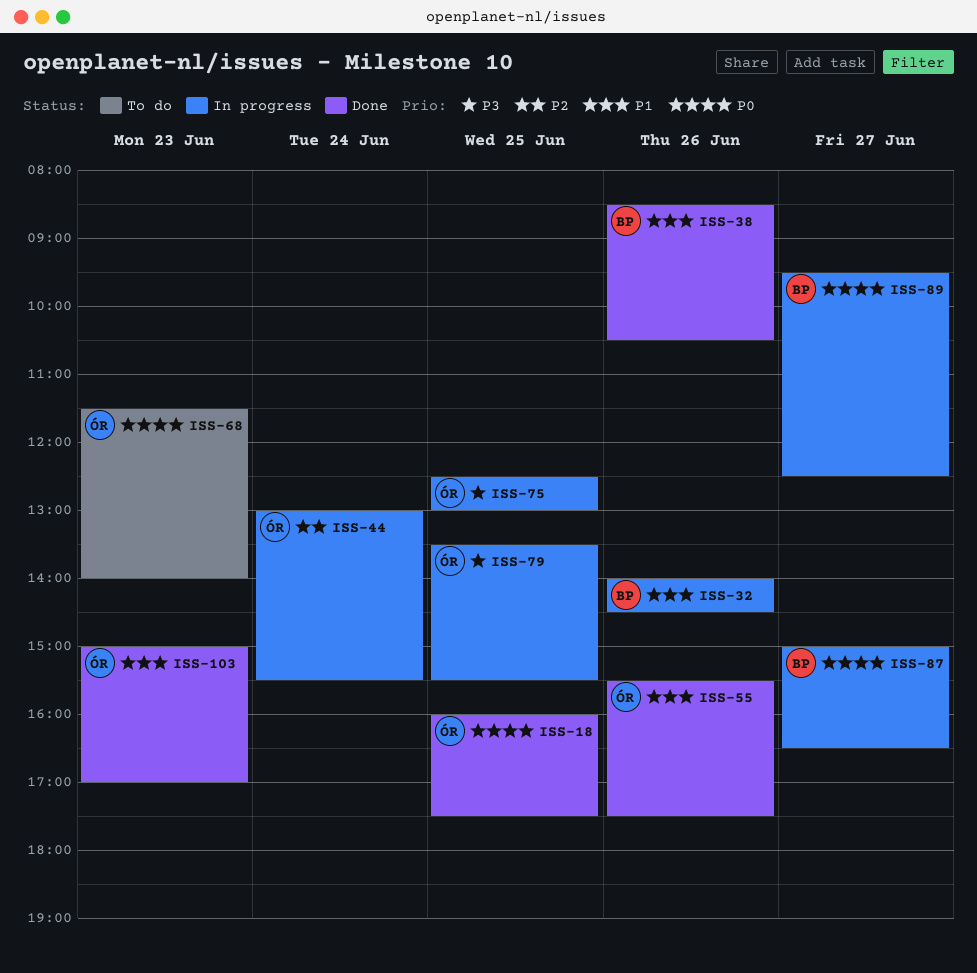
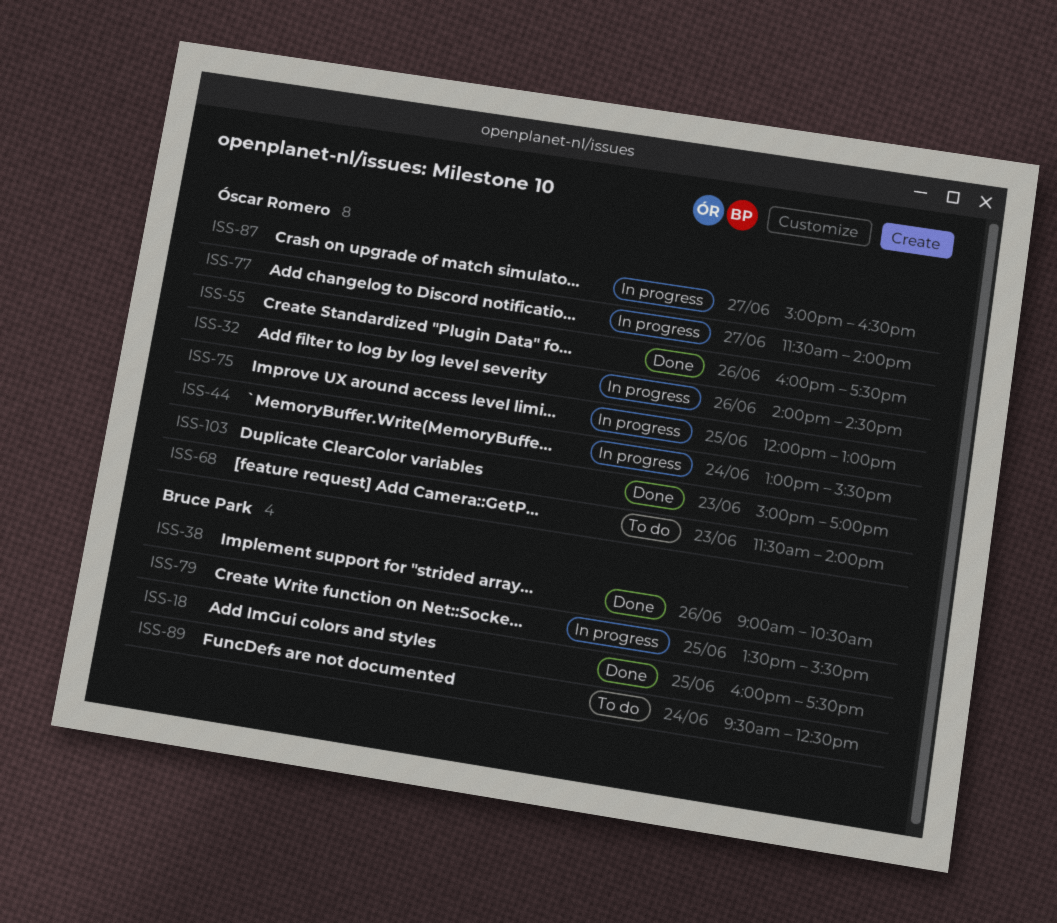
ISS-18, owner: Óscar Romero -> Bruce Park
ISS-32, owner: Bruce Park -> Óscar Romero
ISS-38, begins: 08:30 -> 09:00
ISS-55, begins: 15:30 -> 16:00
ISS-75, begins: 12:30 -> 12:00
ISS-77: none -> present
ISS-79, owner: Óscar Romero -> Bruce Park
ISS-87, owner: Bruce Park -> Óscar Romero
ISS-89, status: In progress -> To do
ISS-89, day: Jun 27 -> Jun 24

